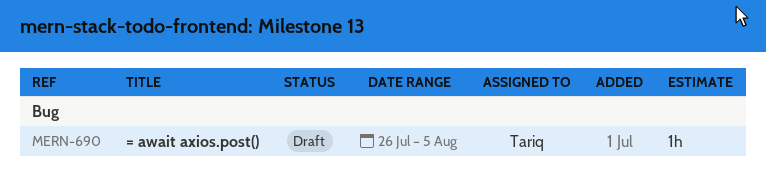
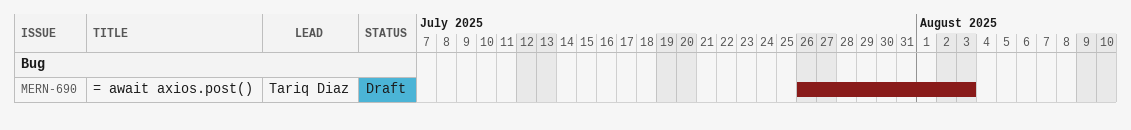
MERN-690, due: Aug 5 -> Aug 3

